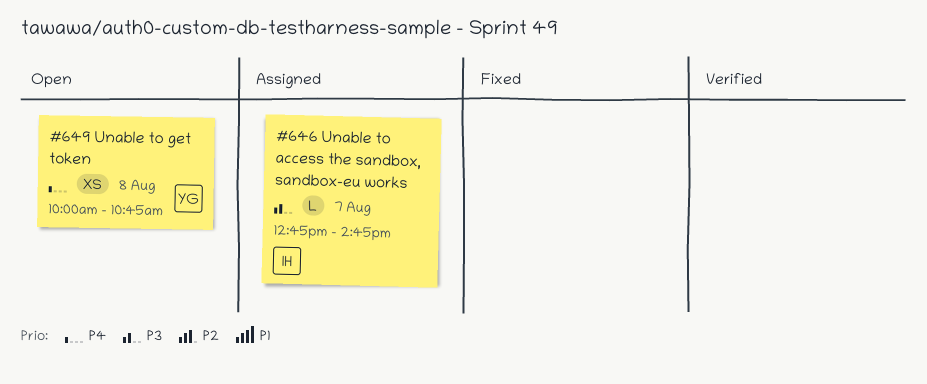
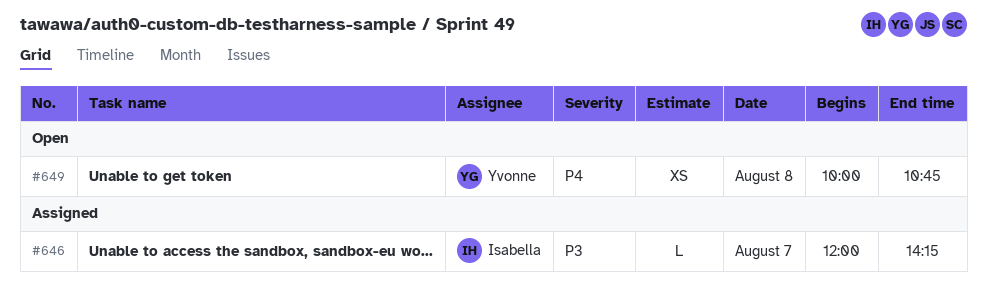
#646, begins: 12:45 -> 12:00
#646, ends: 14:45 -> 14:15

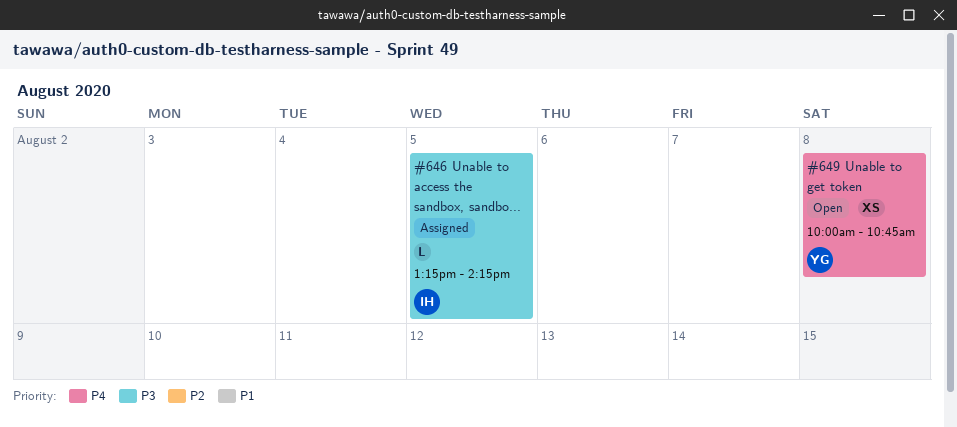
#646, day: Aug 7 -> Aug 5
#646, begins: 12:00 -> 13:15

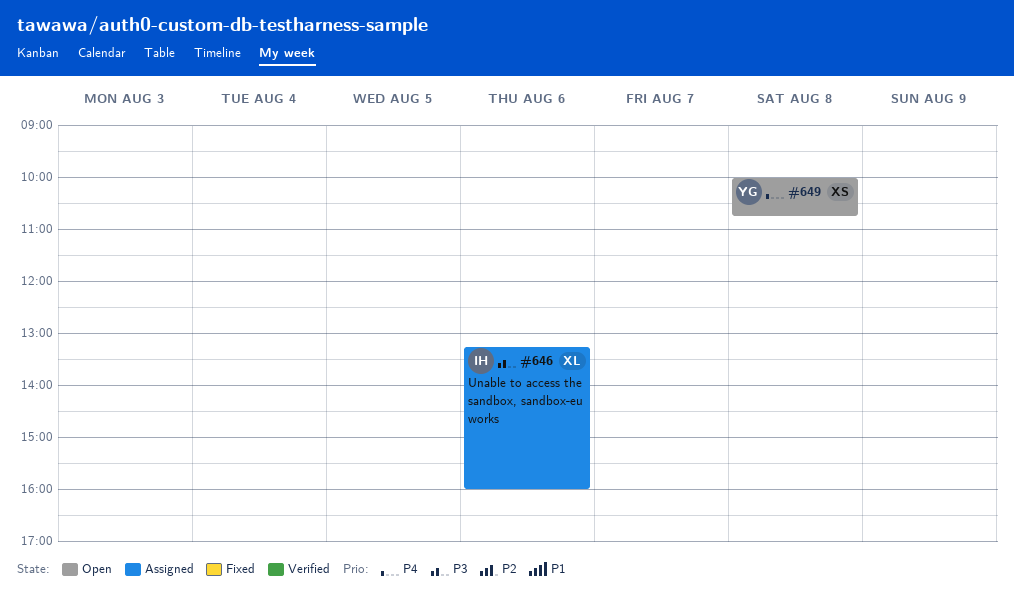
#646, estimate: L -> XL
#646, day: Aug 5 -> Aug 6
#646, ends: 14:15 -> 16:00

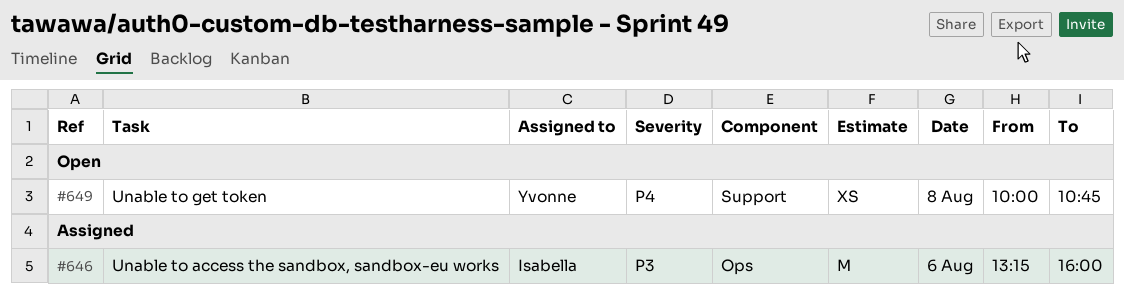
#646, estimate: XL -> M

